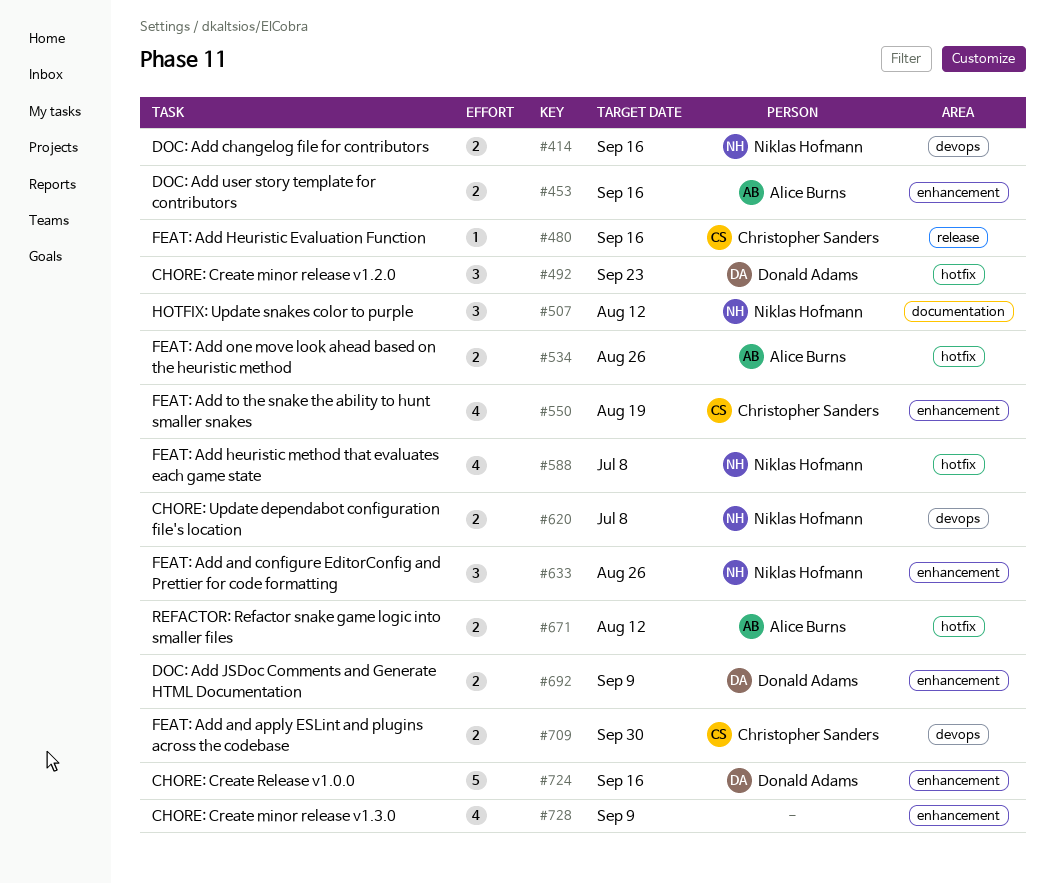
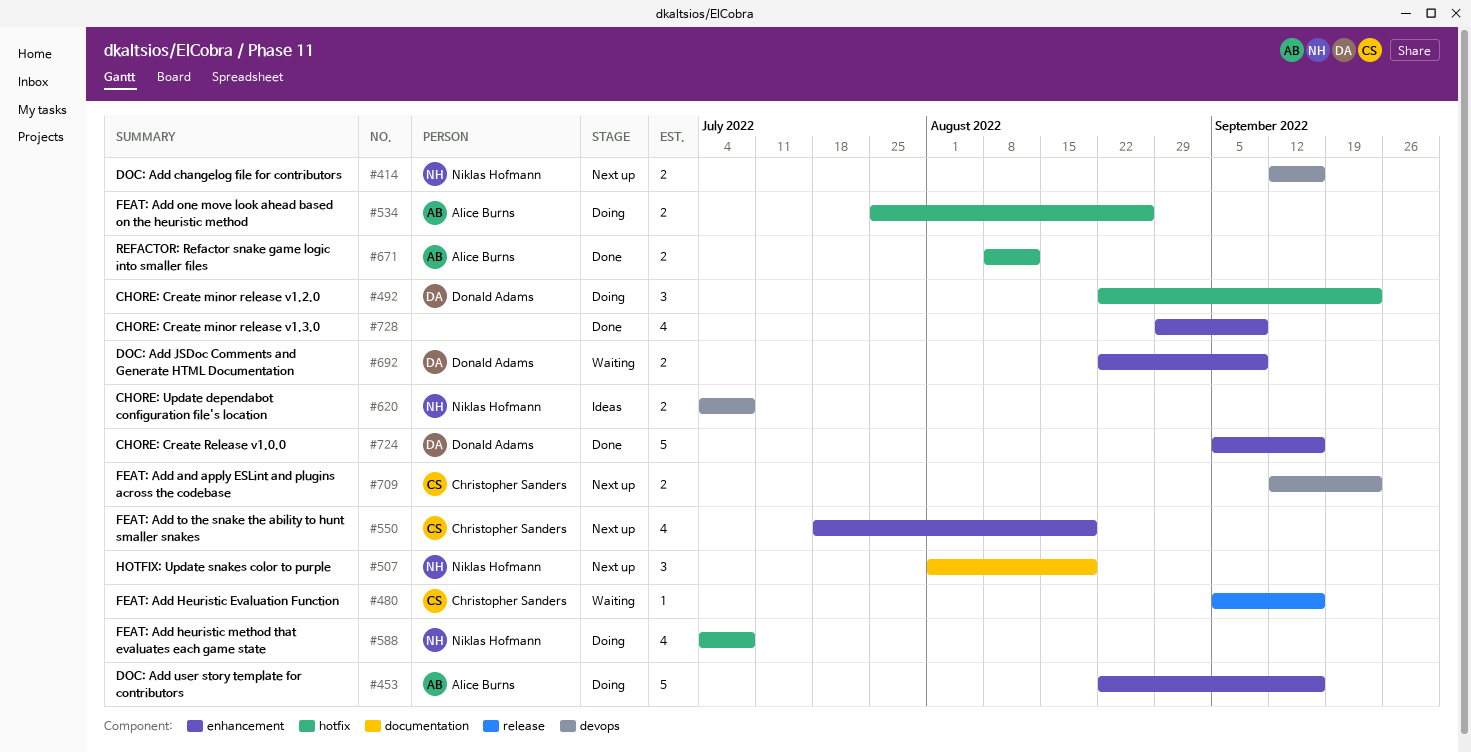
#453, estimate: 2 -> 5
#507, due: Aug 12 -> Aug 19
#633: present -> none
#709, due: Sep 30 -> Sep 23

